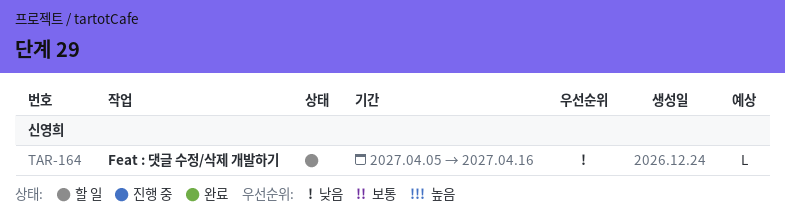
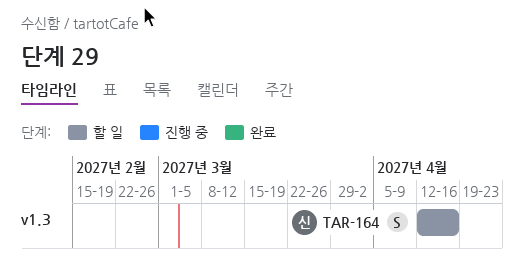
TAR-164, estimate: L -> S
TAR-164, start: Apr 5 -> Apr 12

